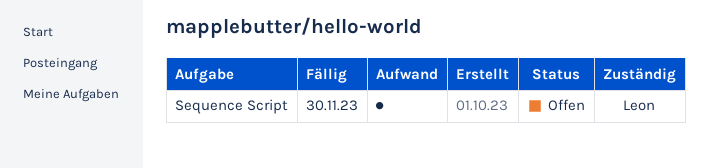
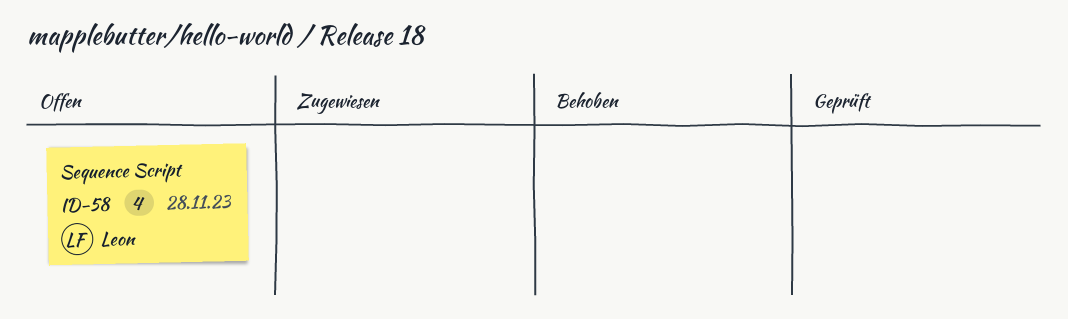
Sequence Script, estimate: 1 -> 4
Sequence Script, due: Nov 30 -> Nov 28

